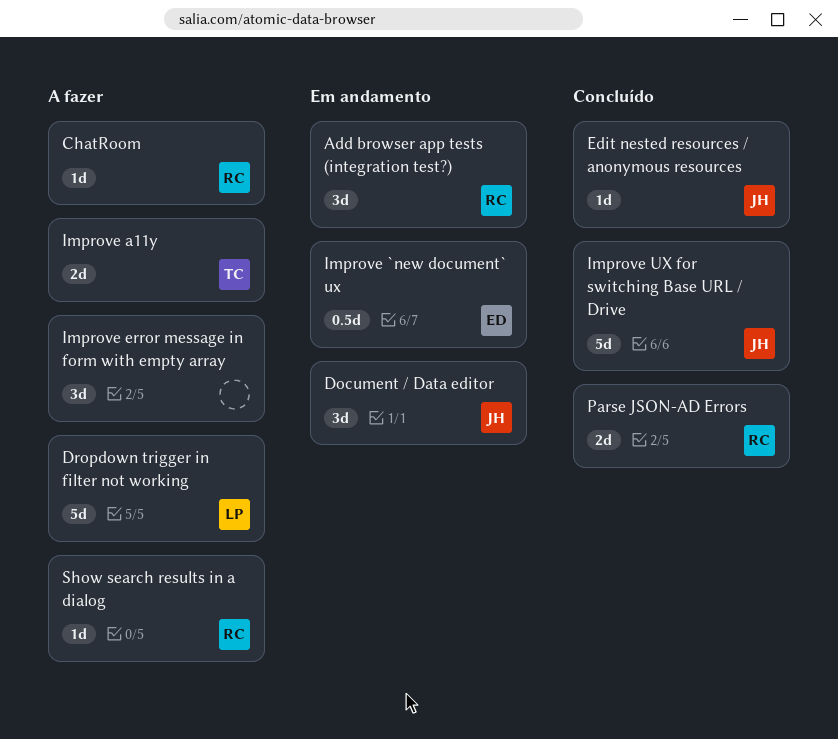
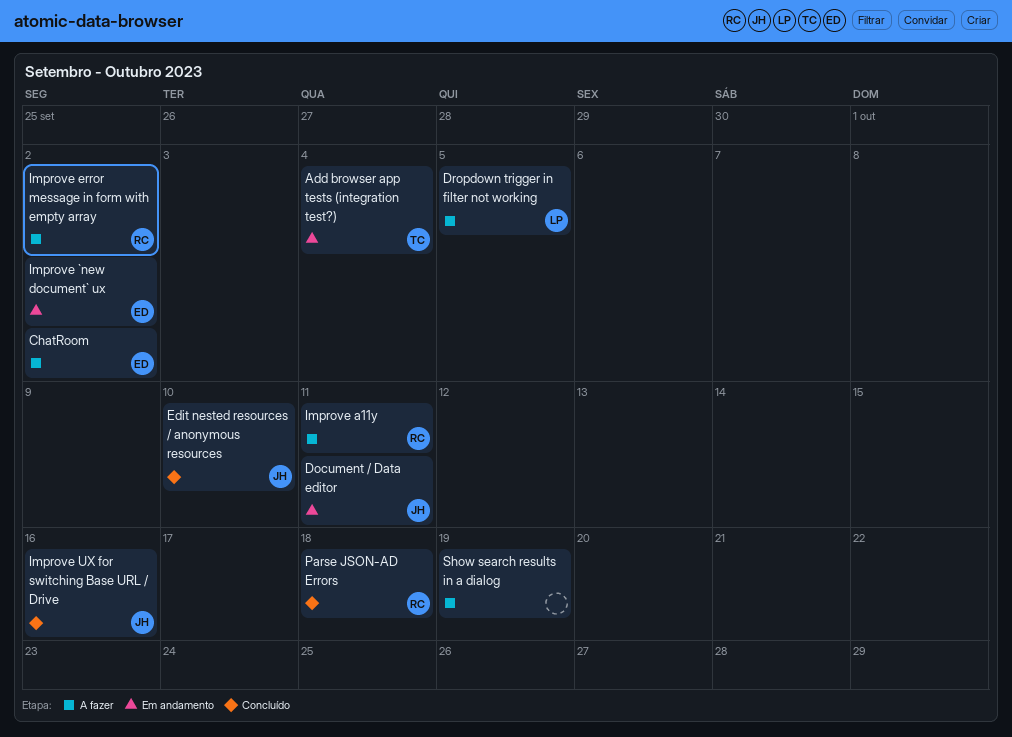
Add browser app tests (integration test?), owner: RC -> TC
ChatRoom, owner: RC -> ED
Improve a11y, owner: TC -> RC
Improve error message in form with empty array, owner: none -> RC
Show search results in a dialog, owner: RC -> none

